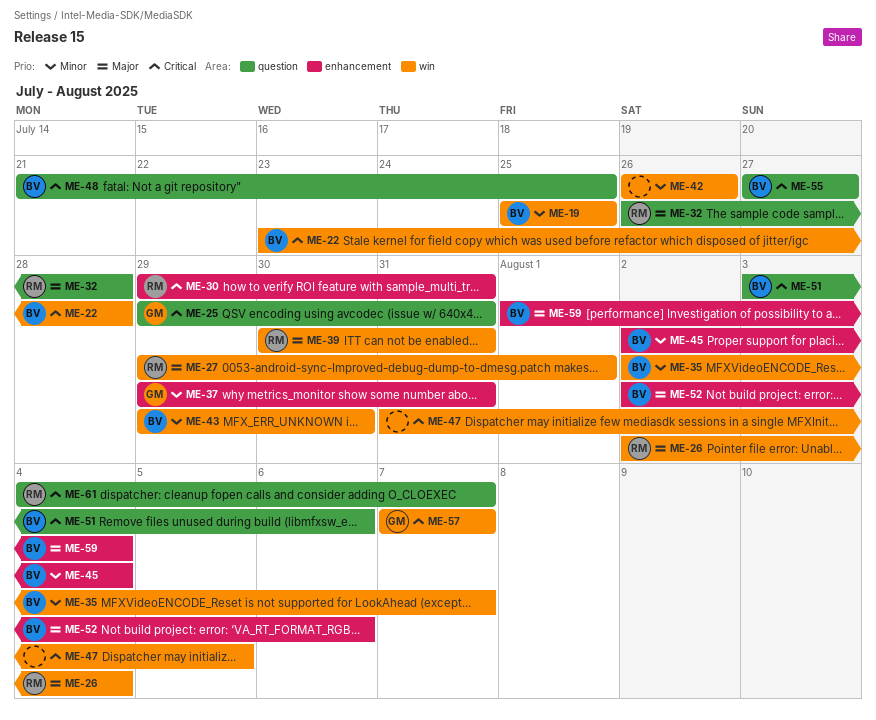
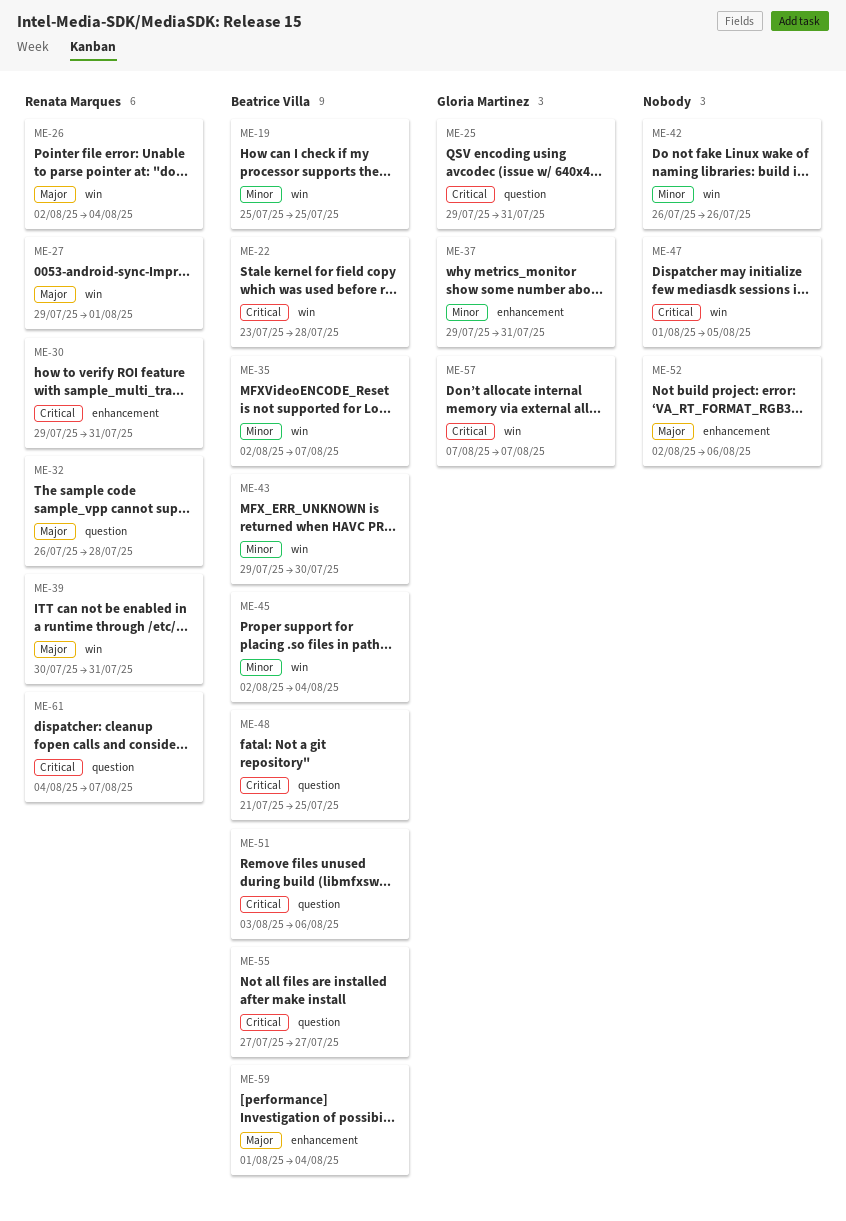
ME-45, label: enhancement -> win
ME-47, start: Jul 31 -> Aug 1
ME-52, owner: Beatrice Villa -> none

